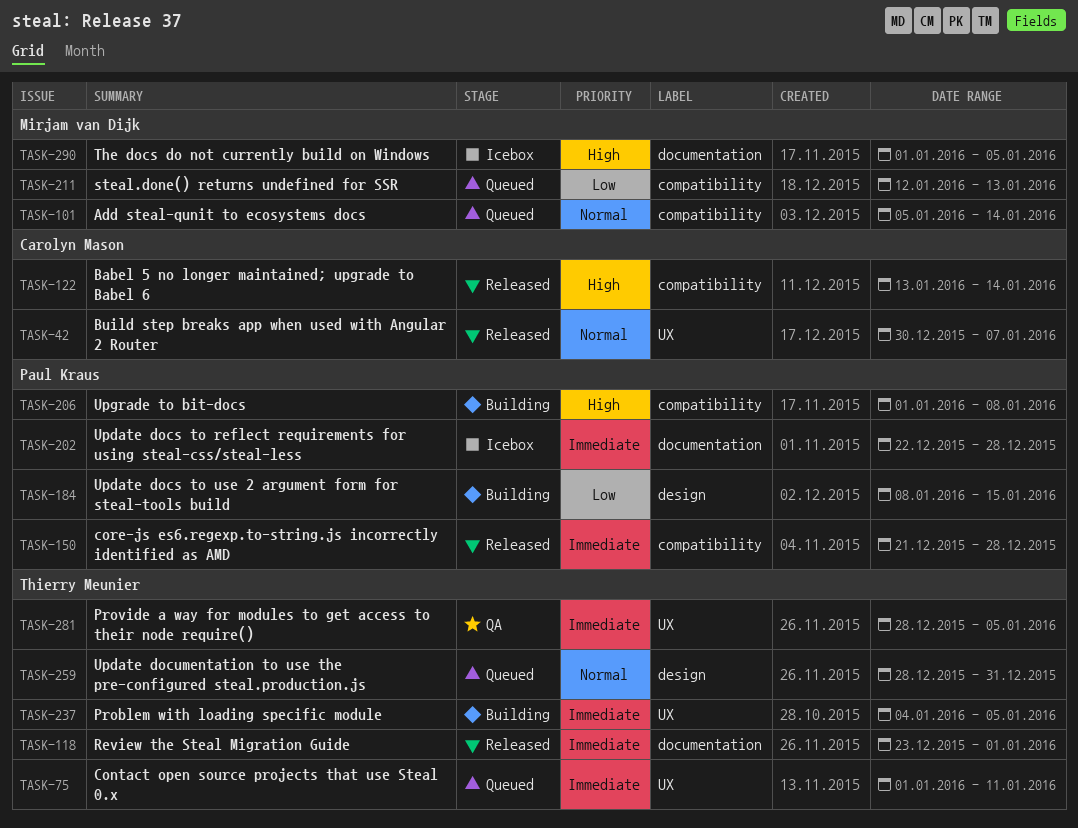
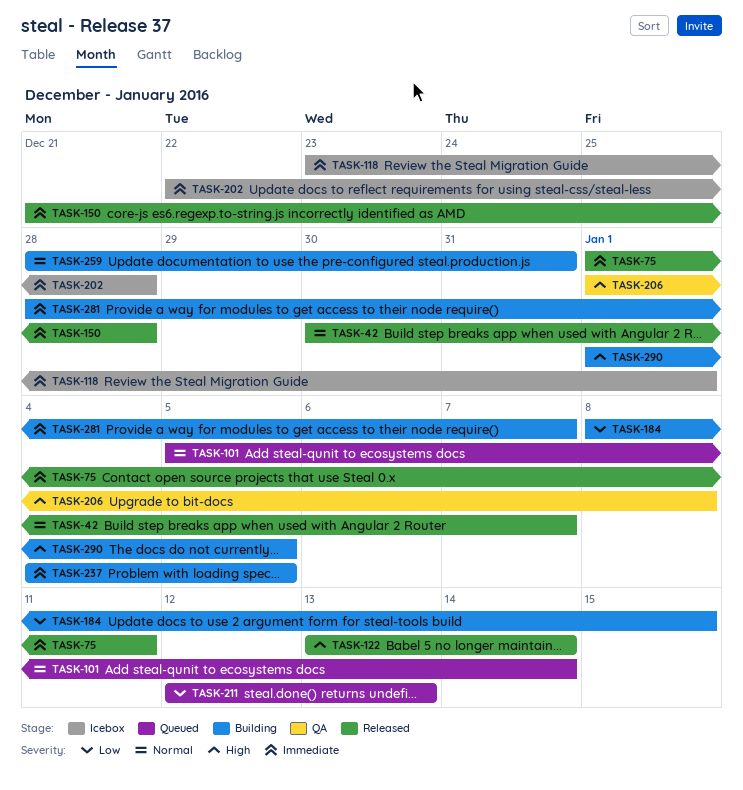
TASK-75, status: Queued -> Released
TASK-118, status: Released -> Icebox
TASK-206, status: Building -> QA
TASK-259, status: Queued -> Building
TASK-281, status: QA -> Building
TASK-281, due: Jan 5 -> Jan 7
TASK-290, status: Icebox -> Building

